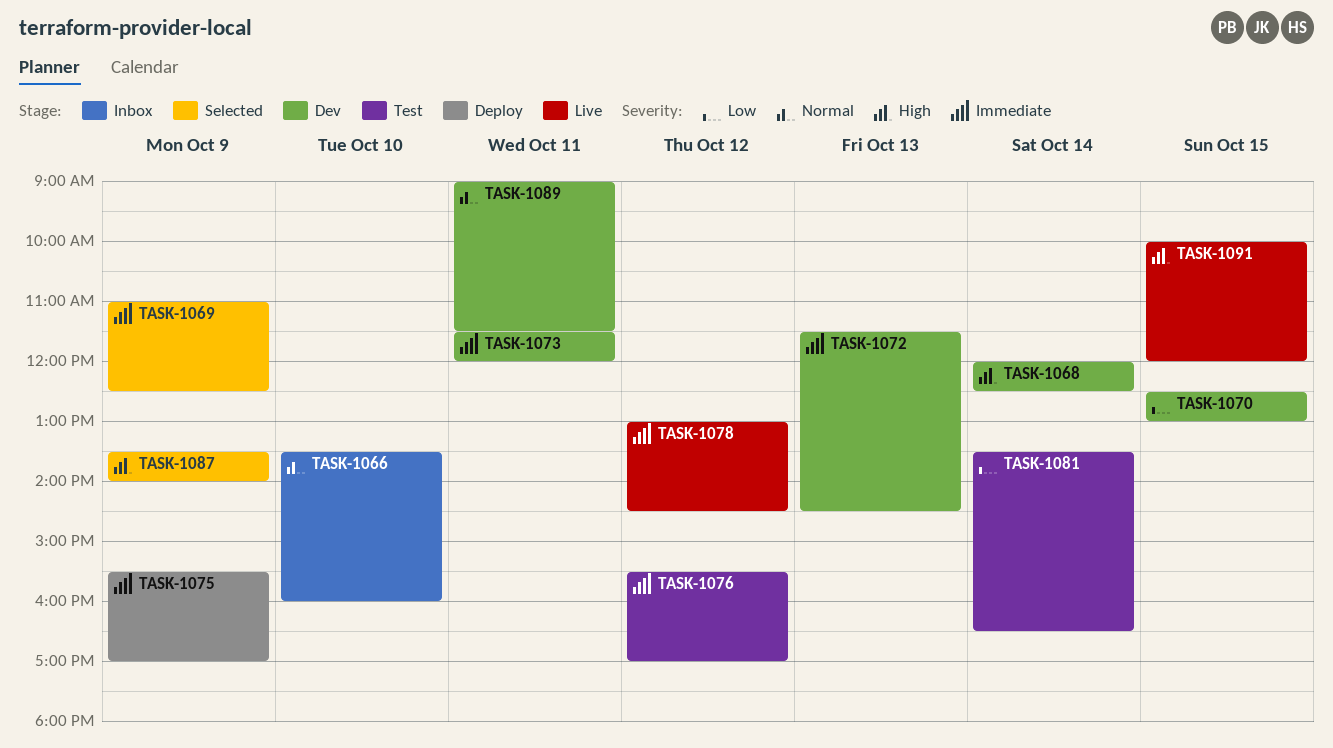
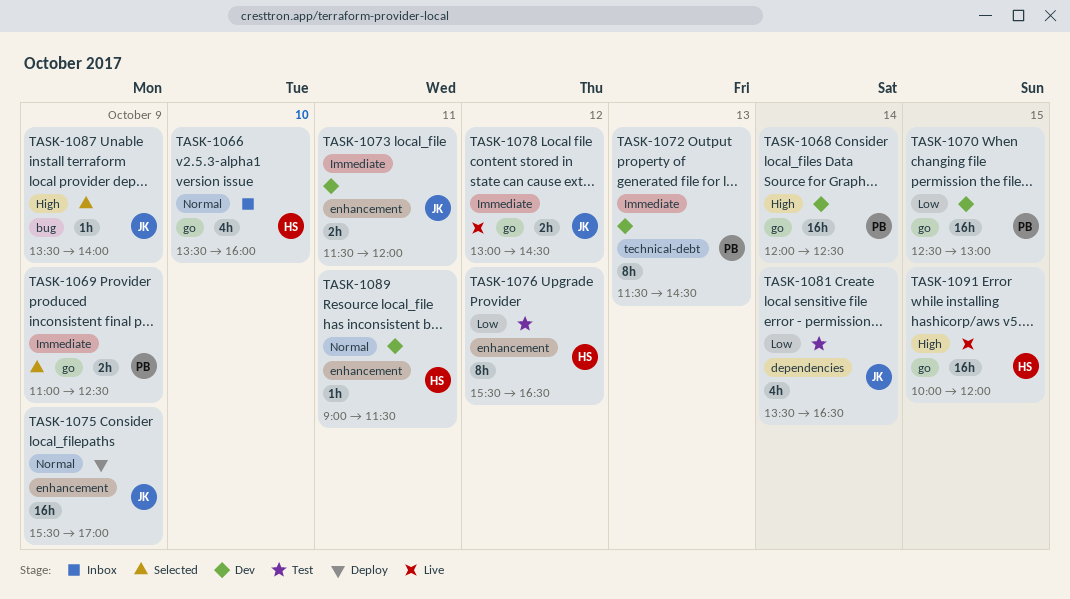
TASK-1075, priority: Immediate -> Normal
TASK-1076, priority: Immediate -> Low
TASK-1076, ends: 17:00 -> 16:30

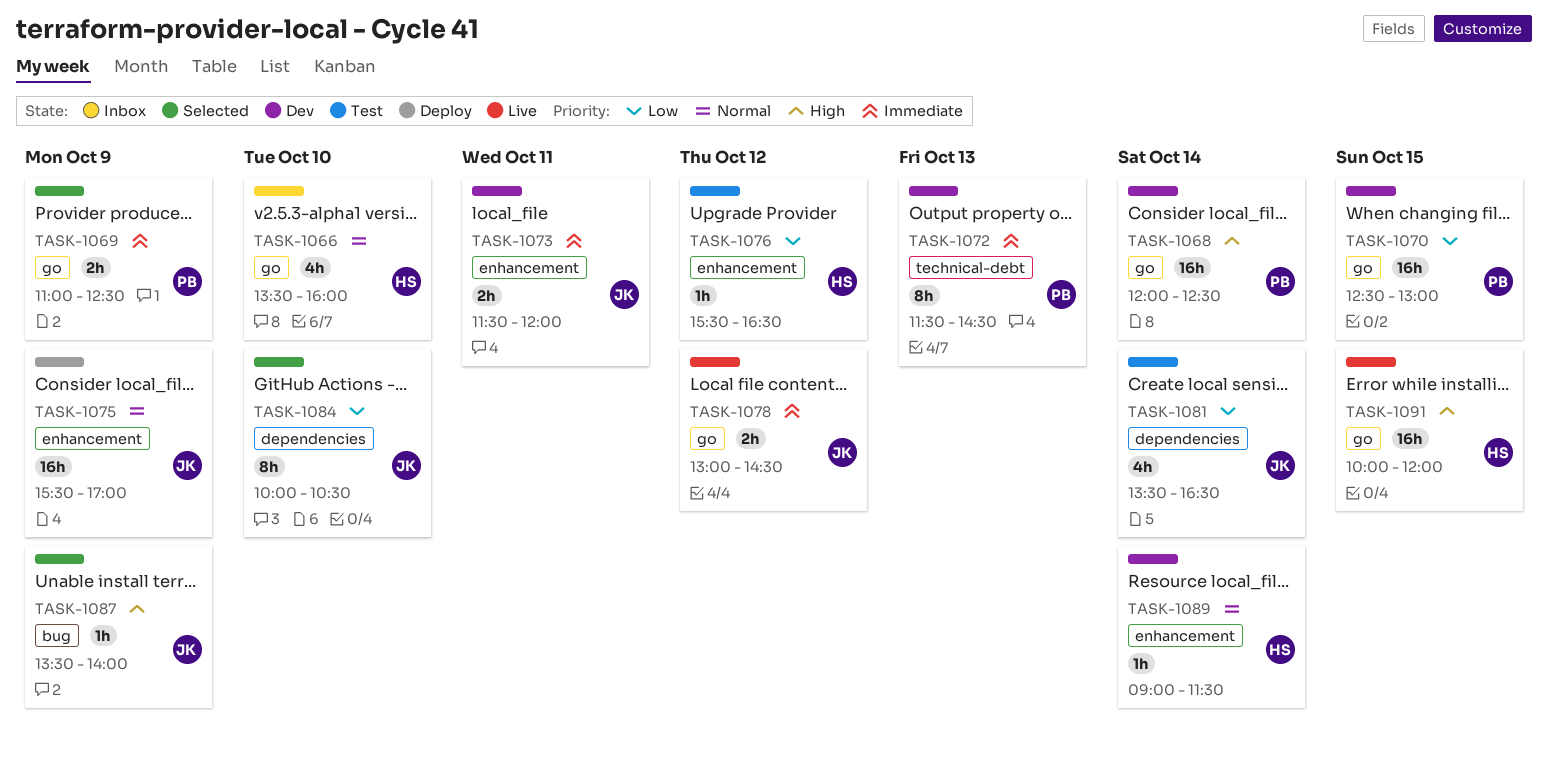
TASK-1076, estimate: 8h -> 1h
TASK-1084: none -> present
TASK-1089, day: Oct 11 -> Oct 14

